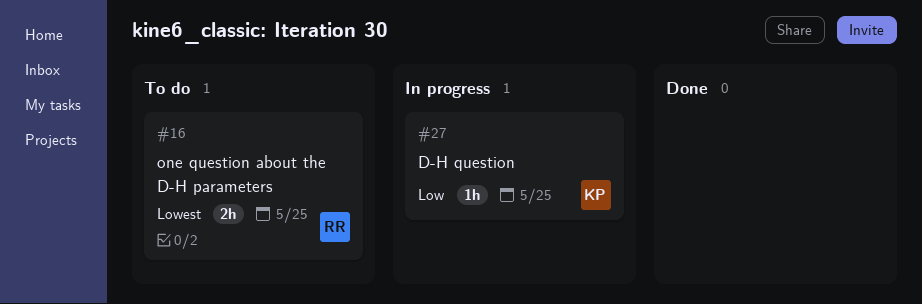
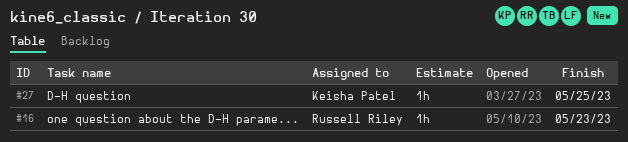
#16, estimate: 2h -> 1h
#16, due: May 25 -> May 23

